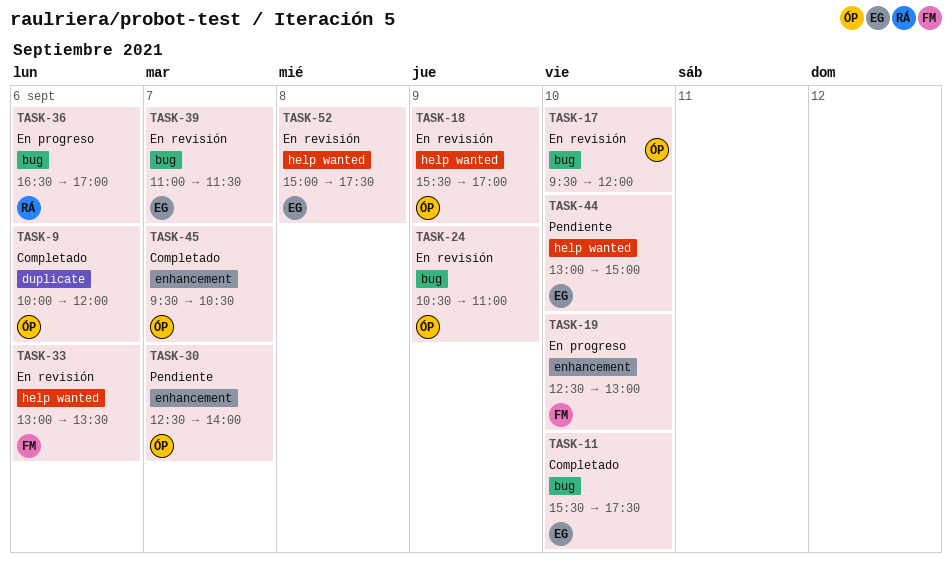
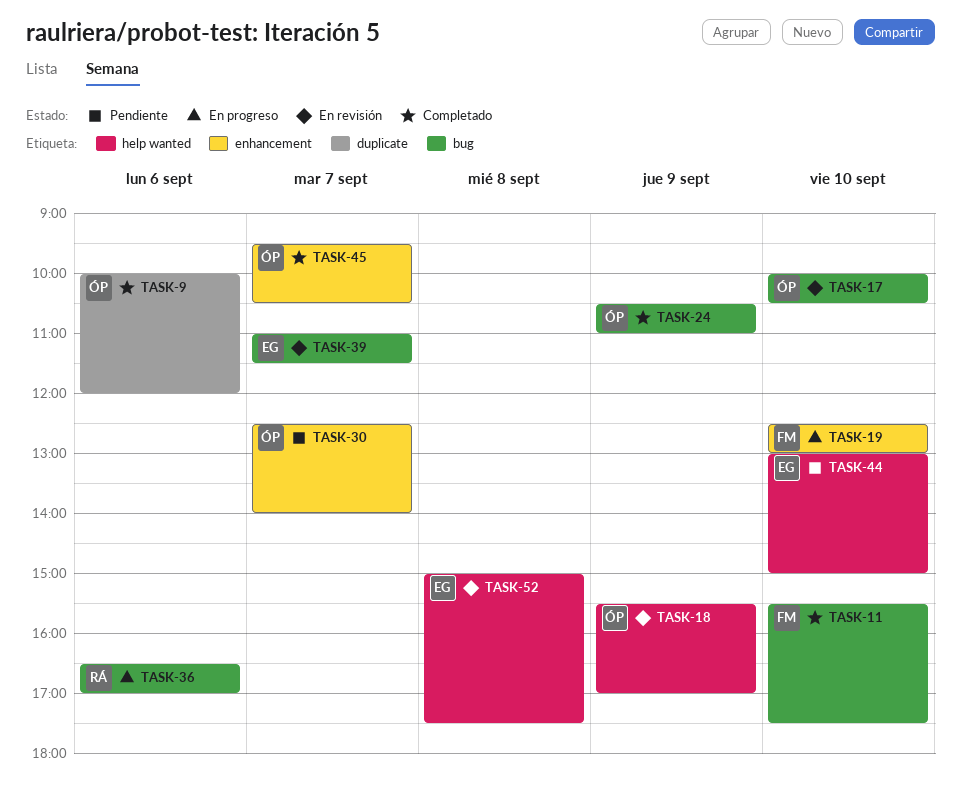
TASK-11, owner: EG -> FM
TASK-17, begins: 09:30 -> 10:00
TASK-17, ends: 12:00 -> 10:30
TASK-24, status: En revisión -> Completado
TASK-33: present -> none

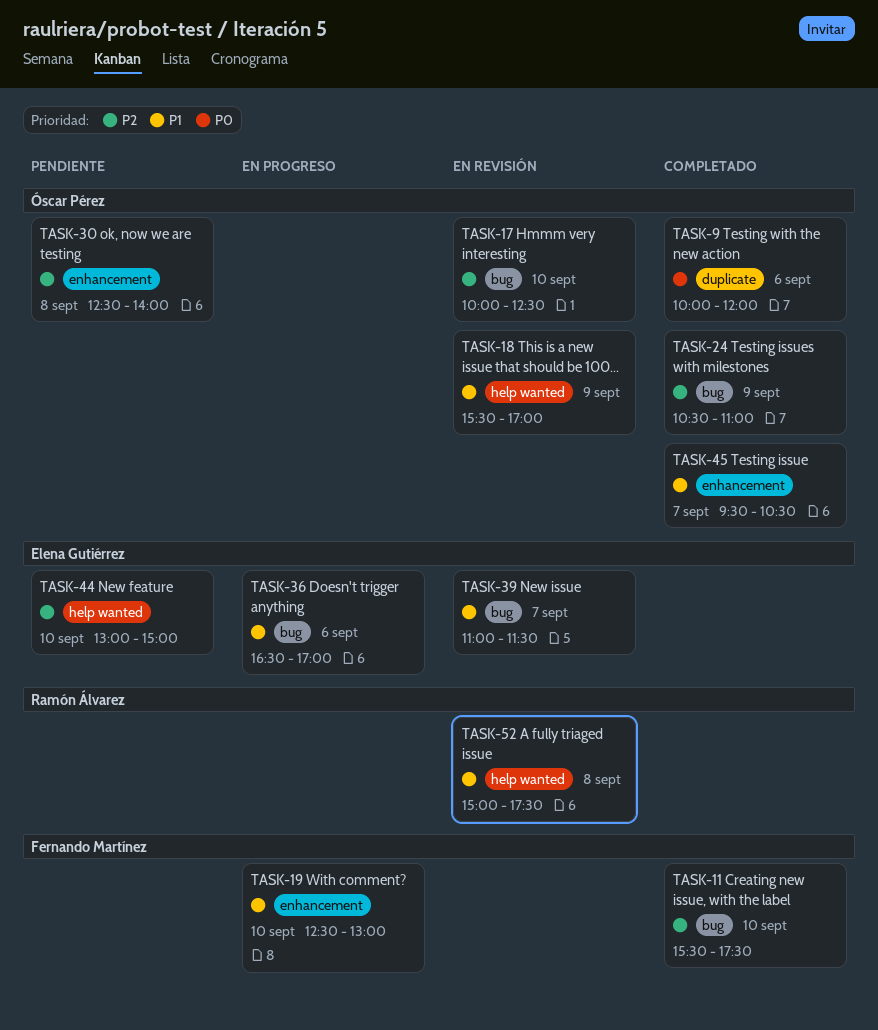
TASK-17, ends: 10:30 -> 12:30
TASK-30, day: Sep 7 -> Sep 8
TASK-36, owner: Ramón Álvarez -> Elena Gutiérrez
TASK-52, owner: Elena Gutiérrez -> Ramón Álvarez

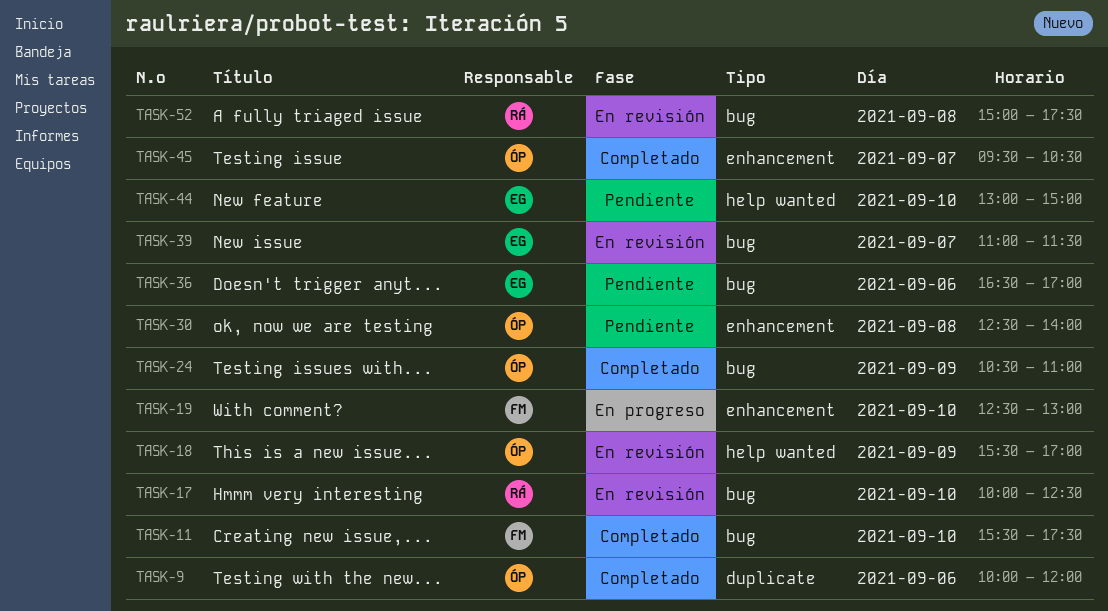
TASK-17, owner: Óscar Pérez -> Ramón Álvarez
TASK-36, status: En progreso -> Pendiente
TASK-52, label: help wanted -> bug

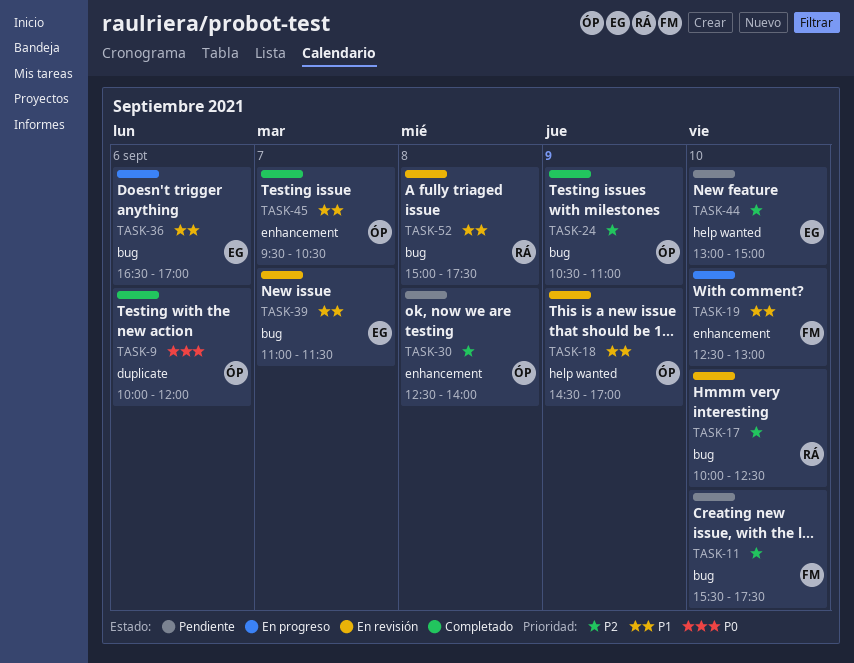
TASK-11, status: Completado -> Pendiente
TASK-18, begins: 15:30 -> 14:30
TASK-36, status: Pendiente -> En progreso

